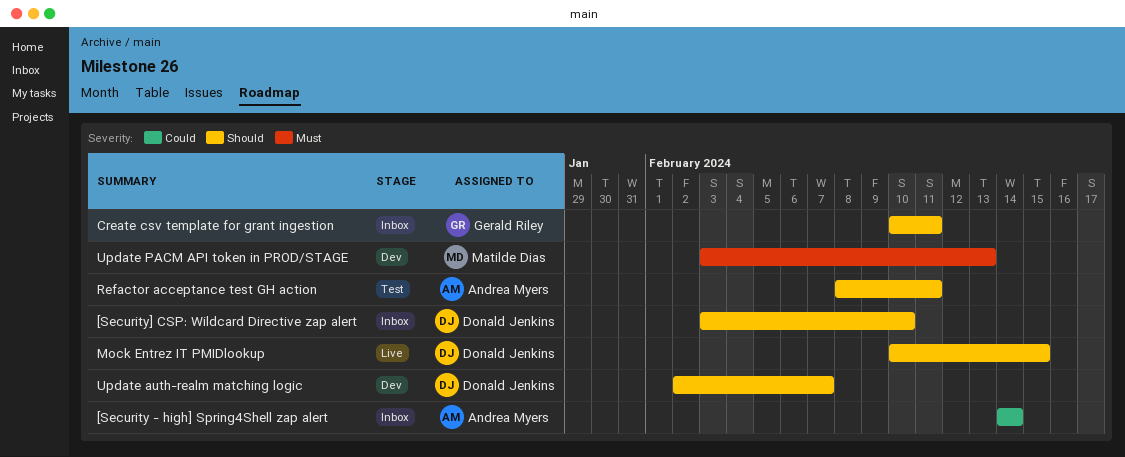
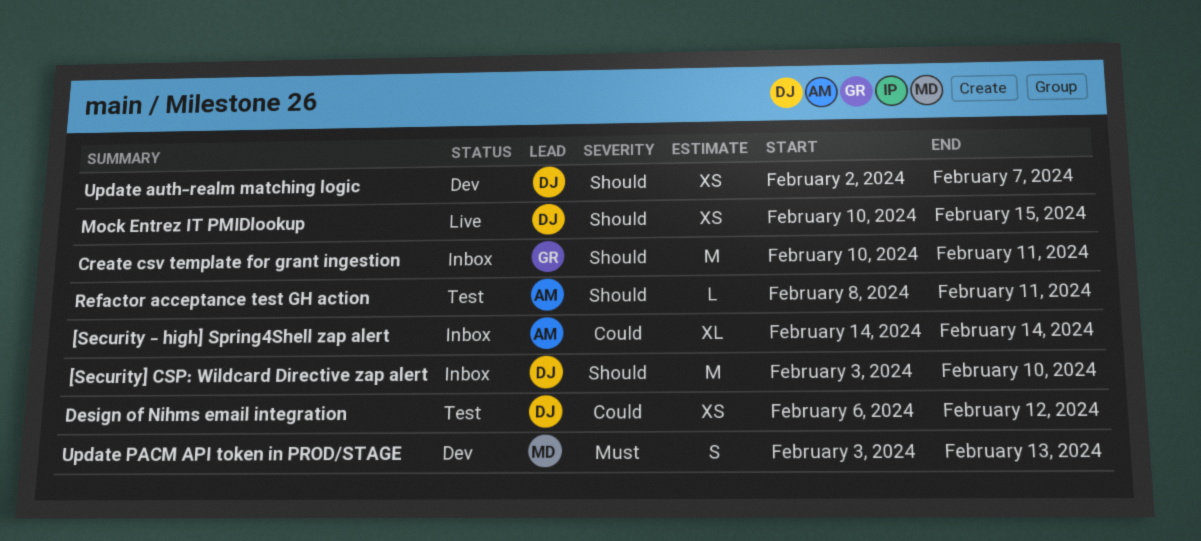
Design of Nihms email integration: none -> present

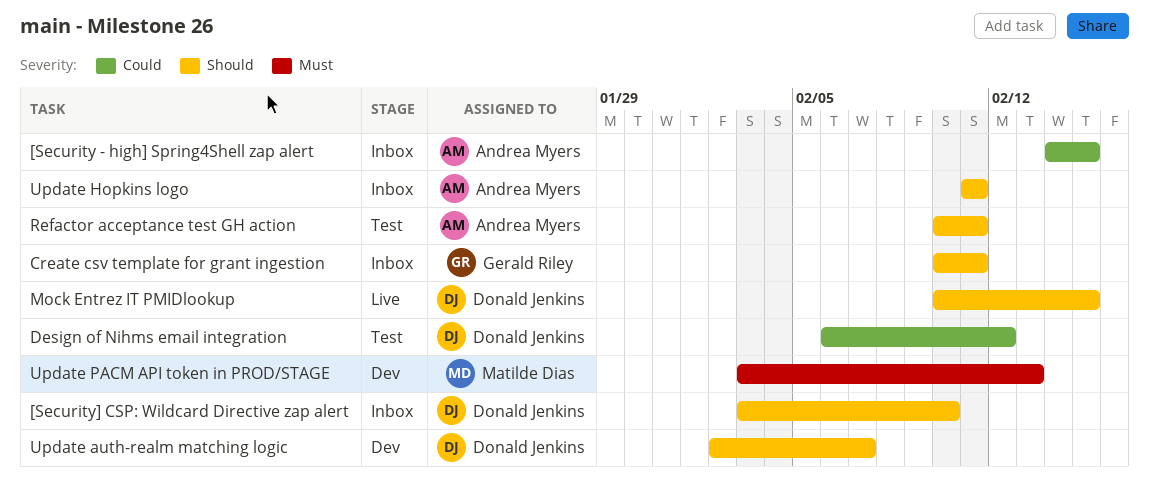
[Security - high] Spring4Shell zap alert, due: Feb 14 -> Feb 15
Refactor acceptance test GH action, start: Feb 8 -> Feb 10
Update Hopkins logo: none -> present

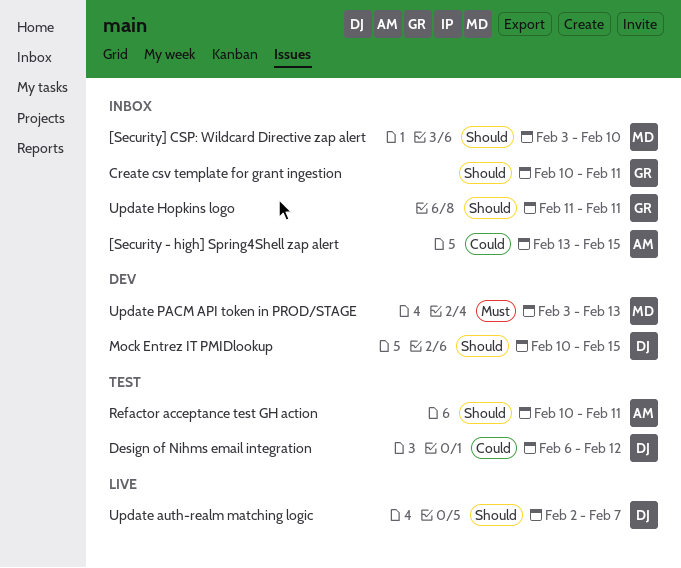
[Security - high] Spring4Shell zap alert, start: Feb 14 -> Feb 13
[Security] CSP: Wildcard Directive zap alert, owner: Donald Jenkins -> Matilde Dias
Mock Entrez IT PMIDlookup, status: Live -> Dev
Update auth-realm matching logic, status: Dev -> Live
Update Hopkins logo, owner: Andrea Myers -> Gerald Riley

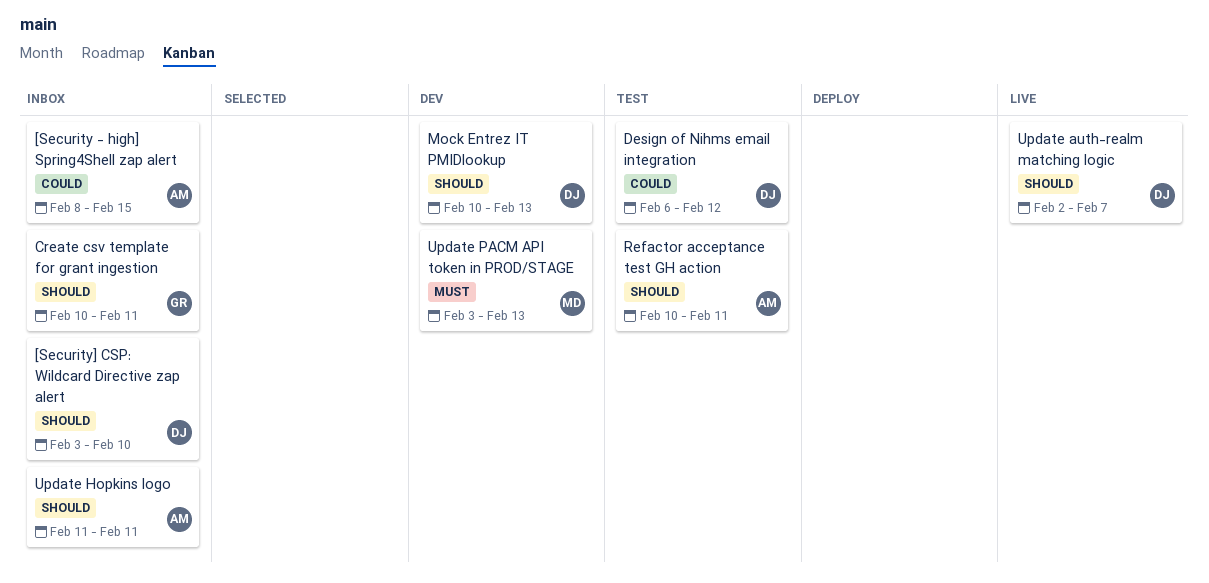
[Security - high] Spring4Shell zap alert, start: Feb 13 -> Feb 8
[Security] CSP: Wildcard Directive zap alert, owner: MD -> DJ
Mock Entrez IT PMIDlookup, due: Feb 15 -> Feb 13
Update Hopkins logo, owner: GR -> AM

